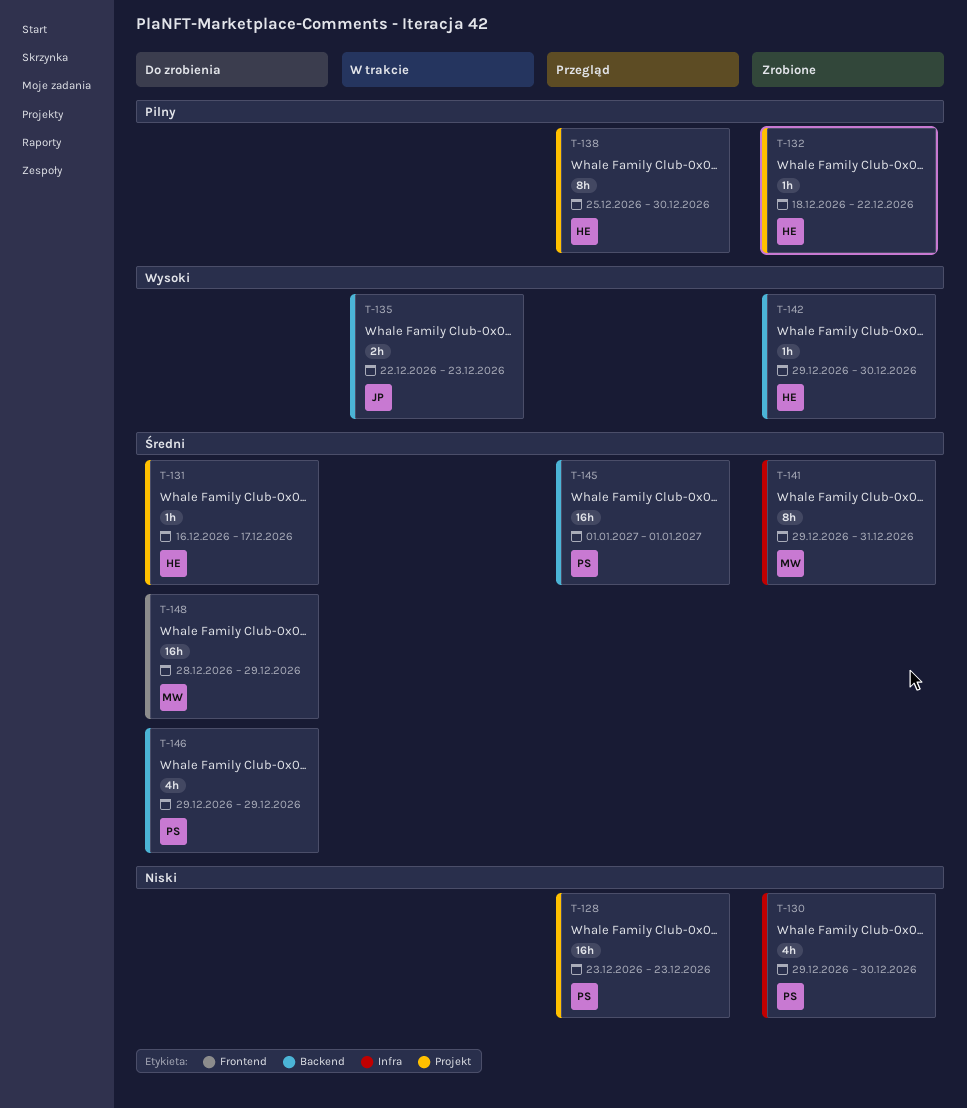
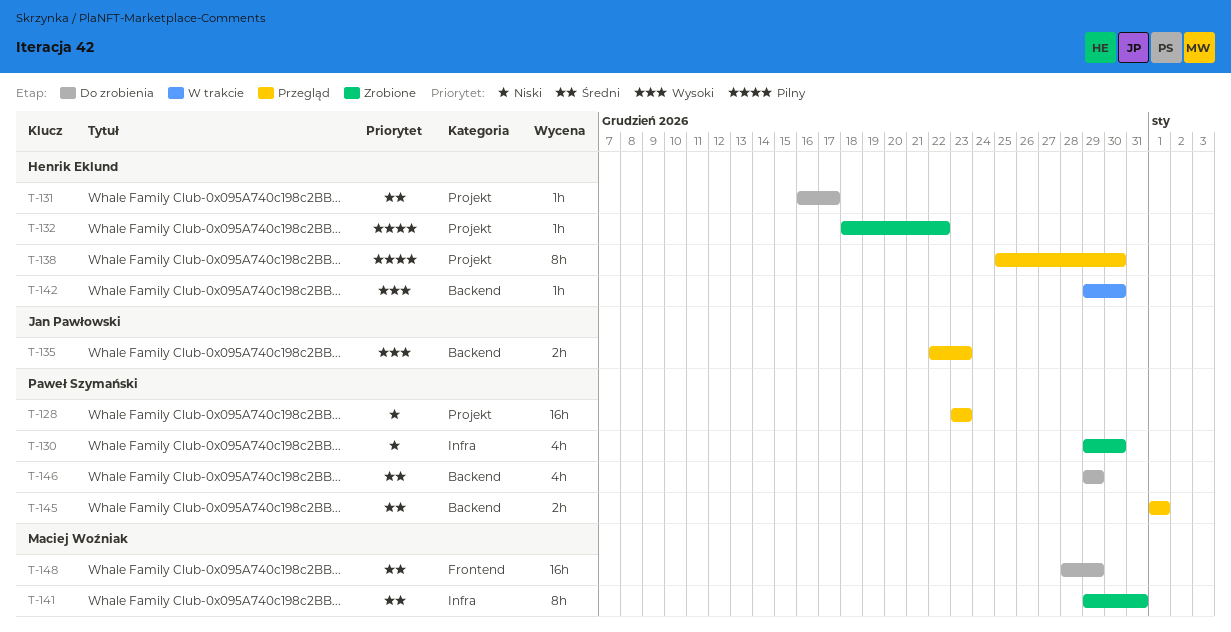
T-135, status: W trakcie -> Przegląd
T-142, status: Zrobione -> W trakcie
T-145, estimate: 16h -> 2h

